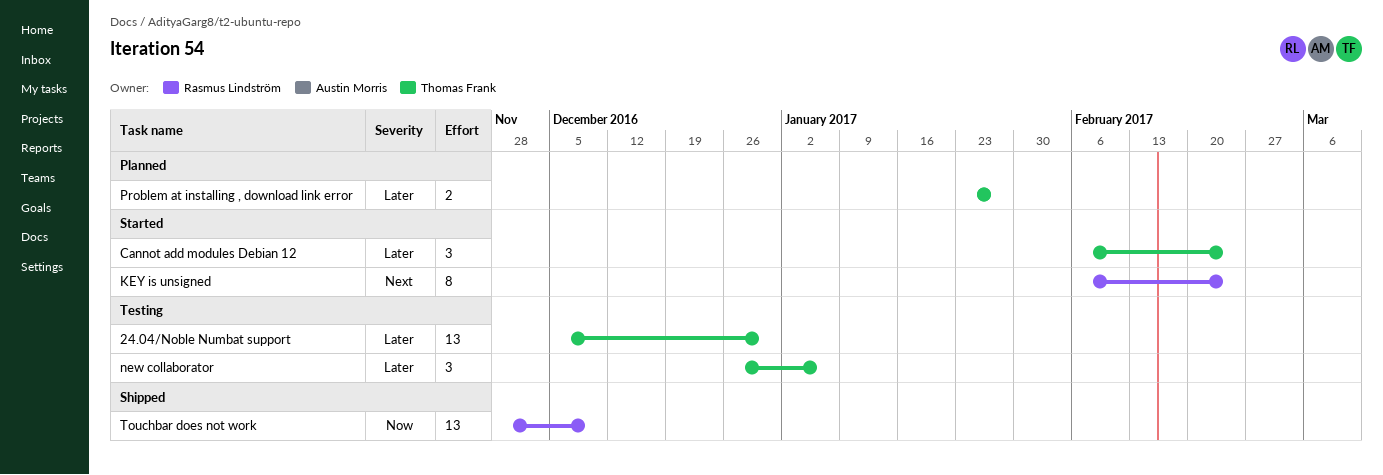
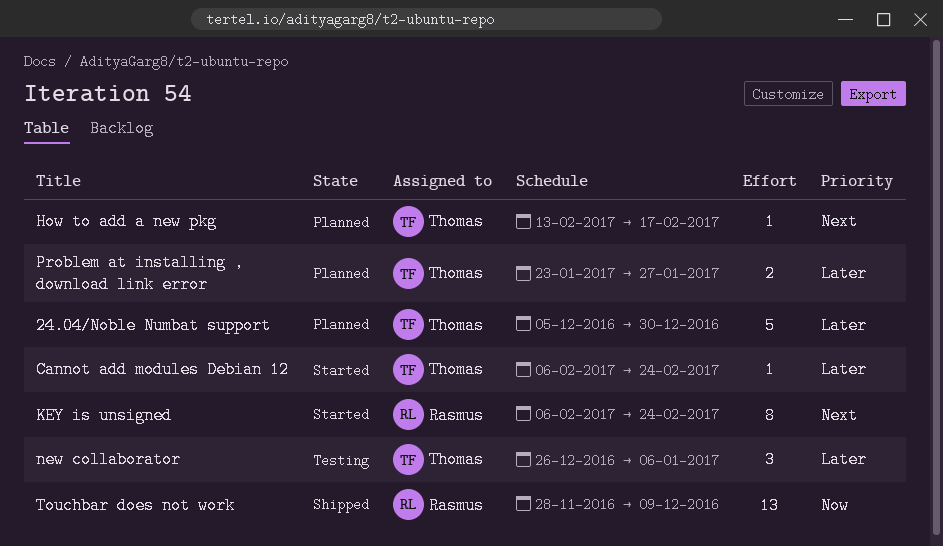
24.04/Noble Numbat support, status: Testing -> Planned
24.04/Noble Numbat support, estimate: 13 -> 5
Cannot add modules Debian 12, estimate: 3 -> 1
How to add a new pkg: none -> present

